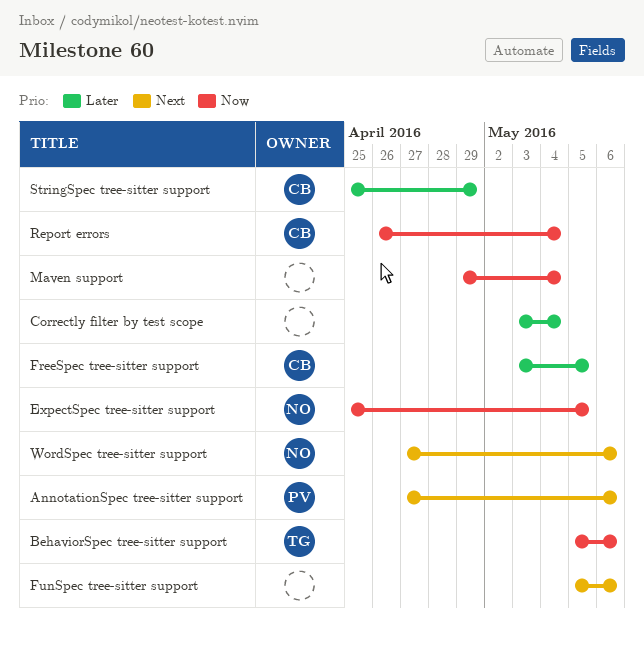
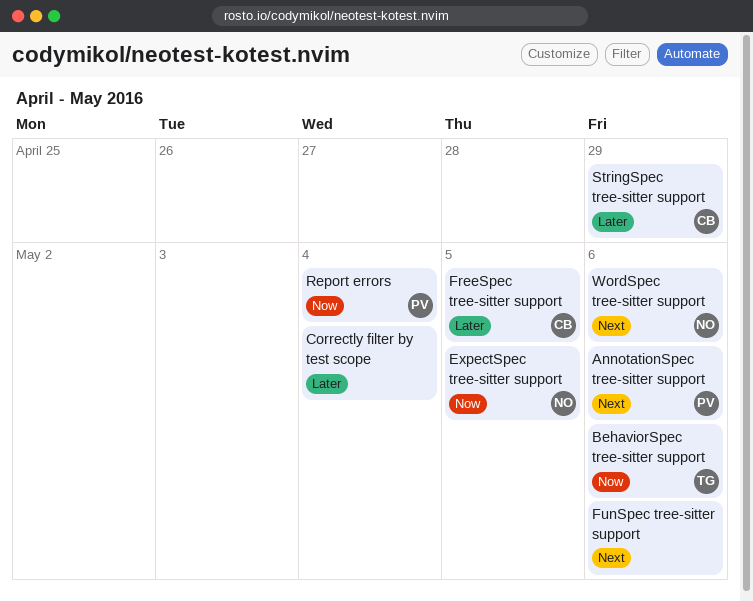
Maven support: present -> none
Report errors, owner: CB -> PV

